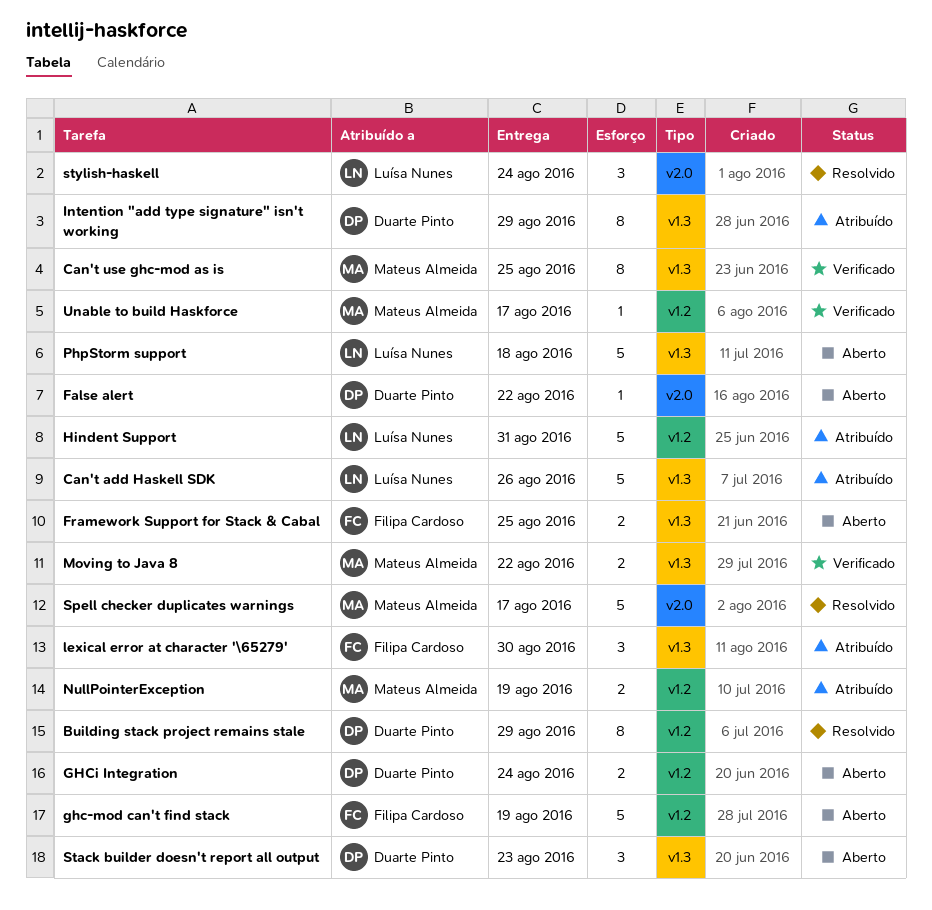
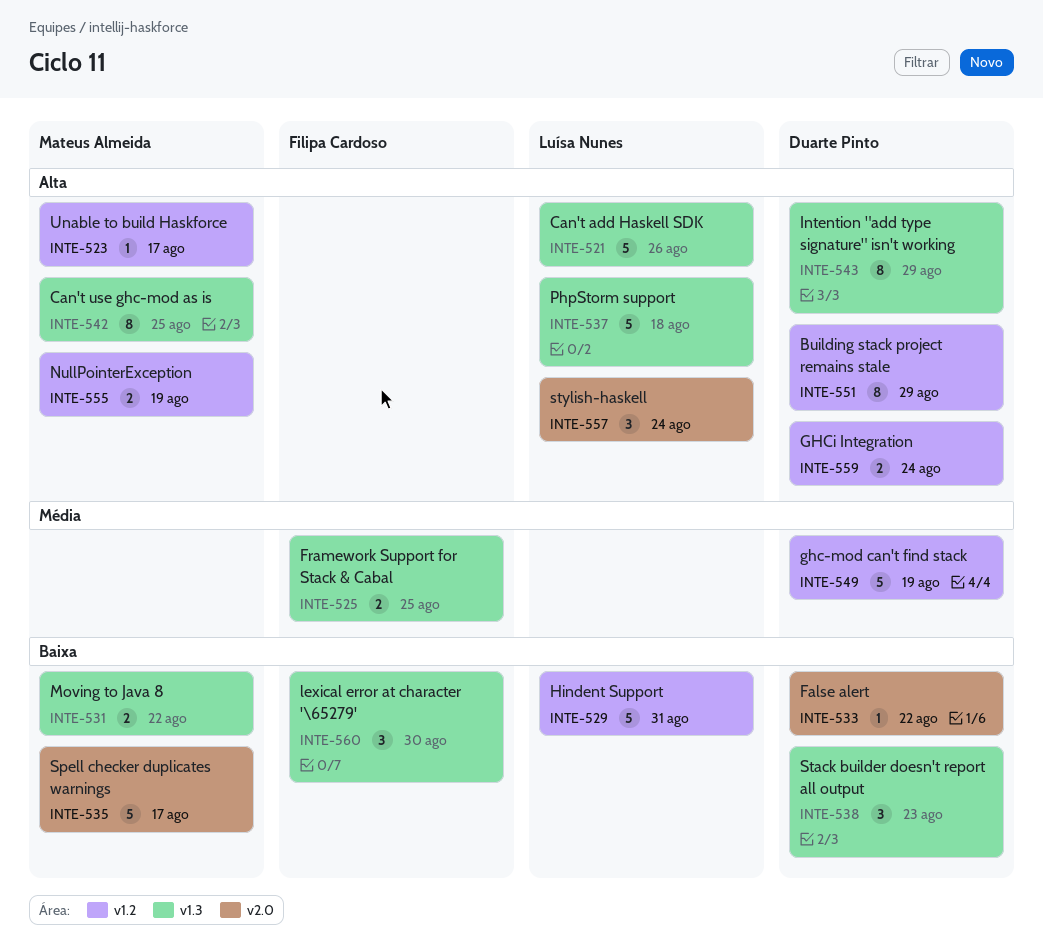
ghc-mod can't find stack, owner: Filipa Cardoso -> Duarte Pinto

